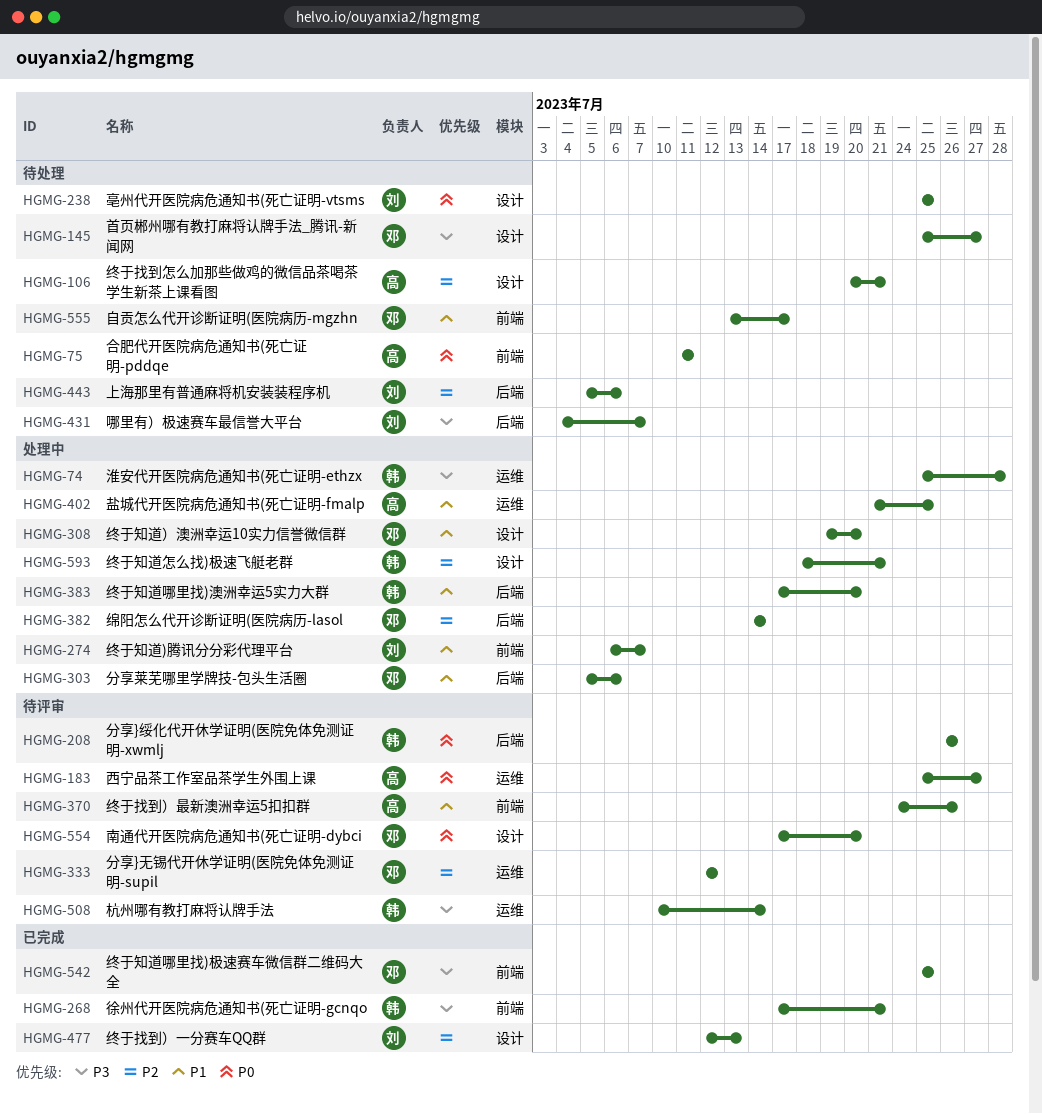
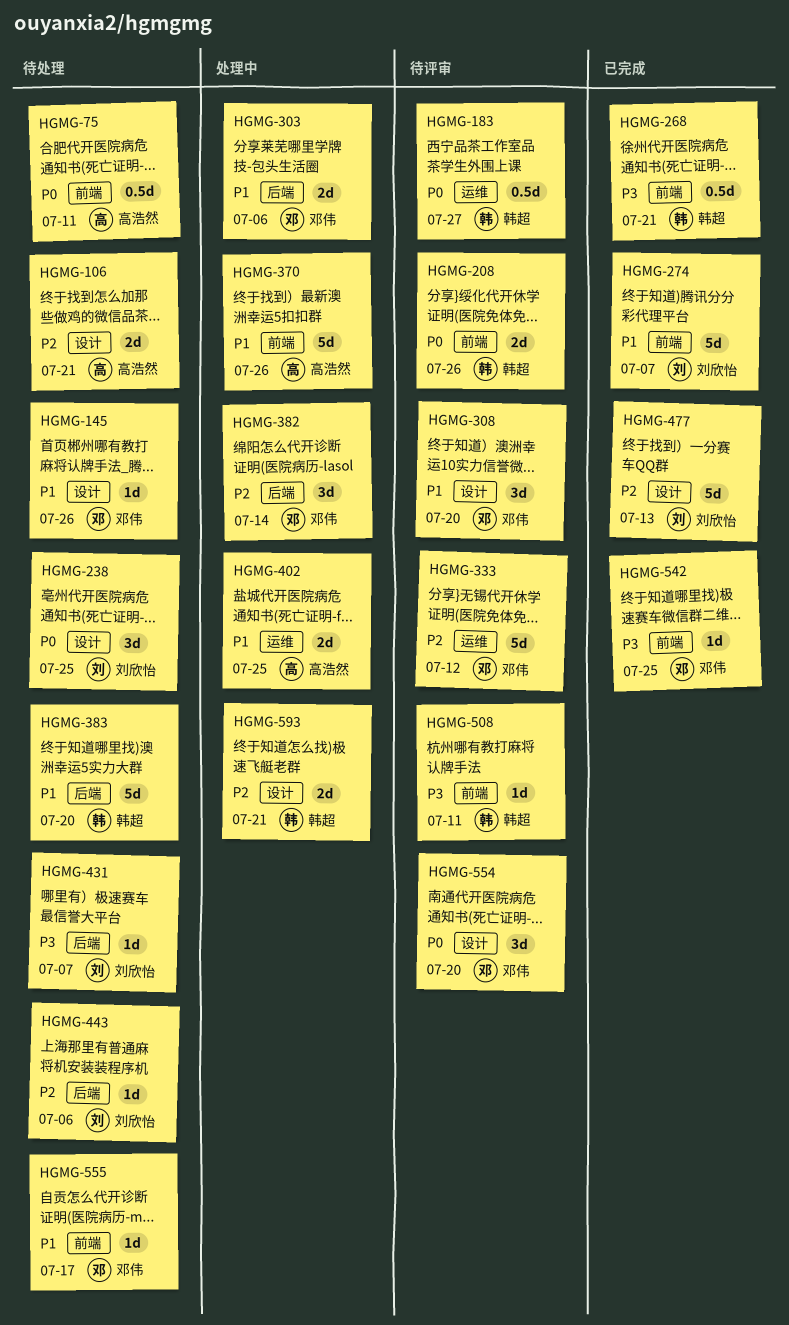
HGMG-74: present -> none
HGMG-145, priority: P3 -> P1
HGMG-145, due: Jul 27 -> Jul 26
HGMG-183, owner: 高浩然 -> 韩超
HGMG-208, label: 后端 -> 前端
HGMG-274, status: 处理中 -> 已完成
HGMG-308, status: 处理中 -> 待评审
HGMG-370, status: 待评审 -> 处理中
HGMG-383, status: 处理中 -> 待处理
HGMG-508, label: 运维 -> 前端
HGMG-508, due: Jul 14 -> Jul 11

